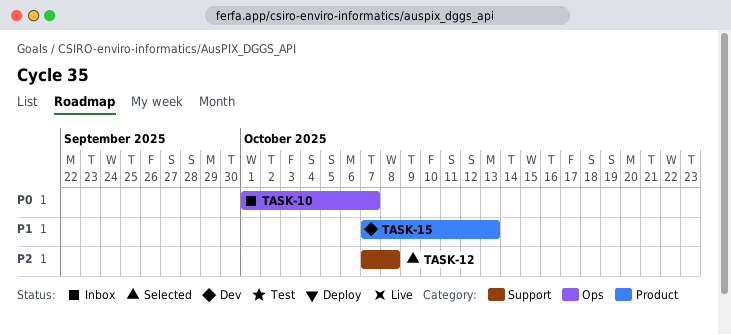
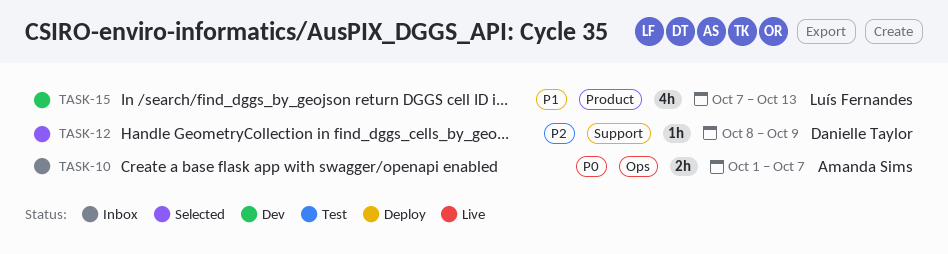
TASK-12, start: Oct 7 -> Oct 8
TASK-12, due: Oct 8 -> Oct 9

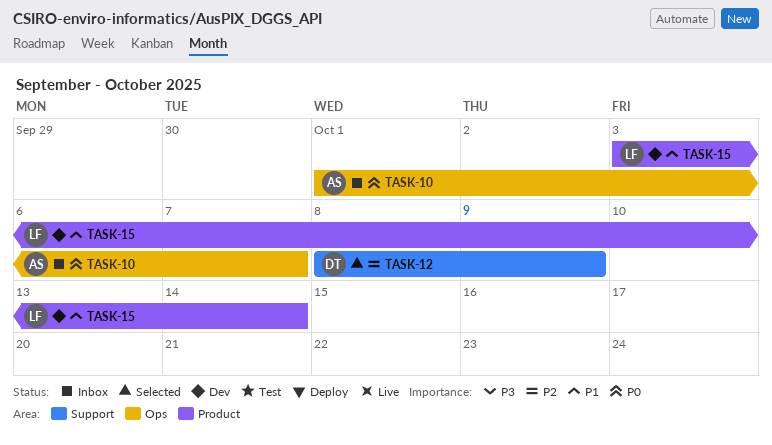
TASK-15, start: Oct 7 -> Oct 3
TASK-15, due: Oct 13 -> Oct 14

